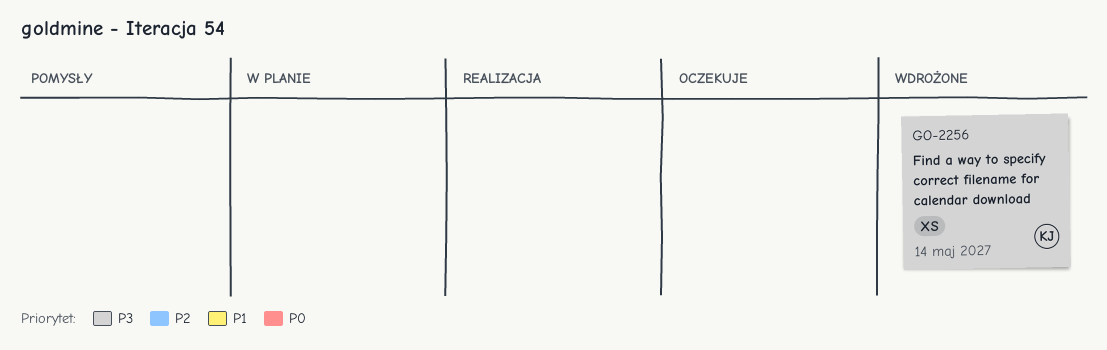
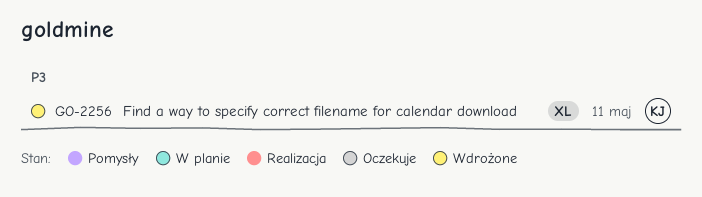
GO-2256, estimate: XS -> XL
GO-2256, due: May 14 -> May 11

